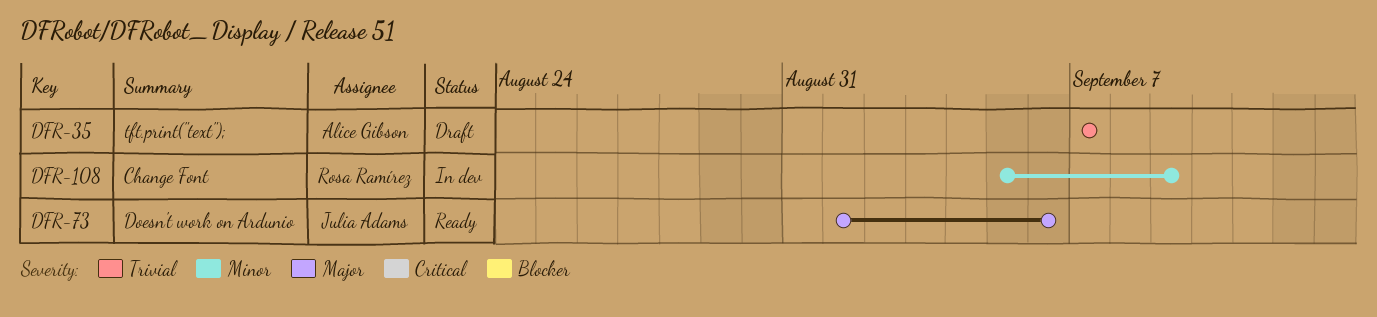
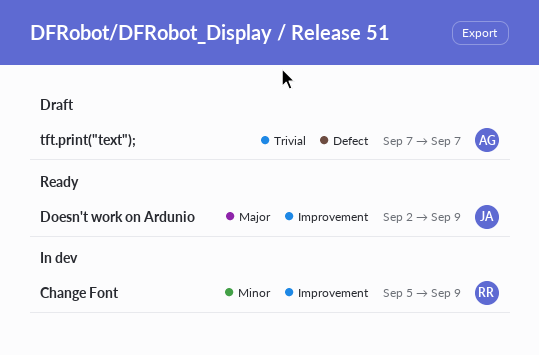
Doesn't work on Ardunio, start: Sep 1 -> Sep 2
Doesn't work on Ardunio, due: Sep 6 -> Sep 9

